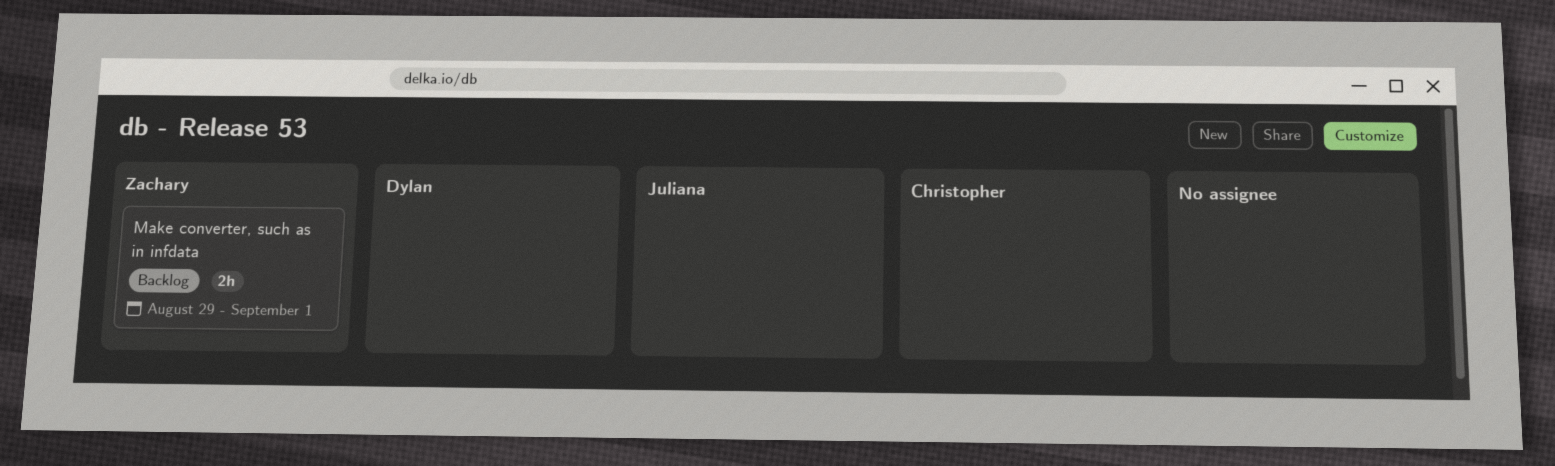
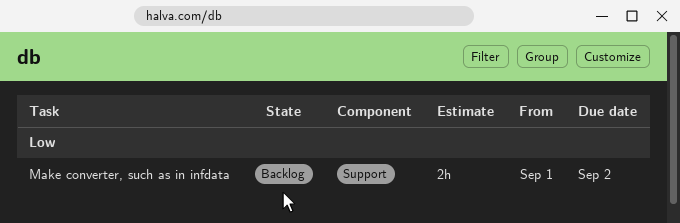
Make converter, such as in infdata, start: Aug 29 -> Sep 1
Make converter, such as in infdata, due: Sep 1 -> Sep 2

